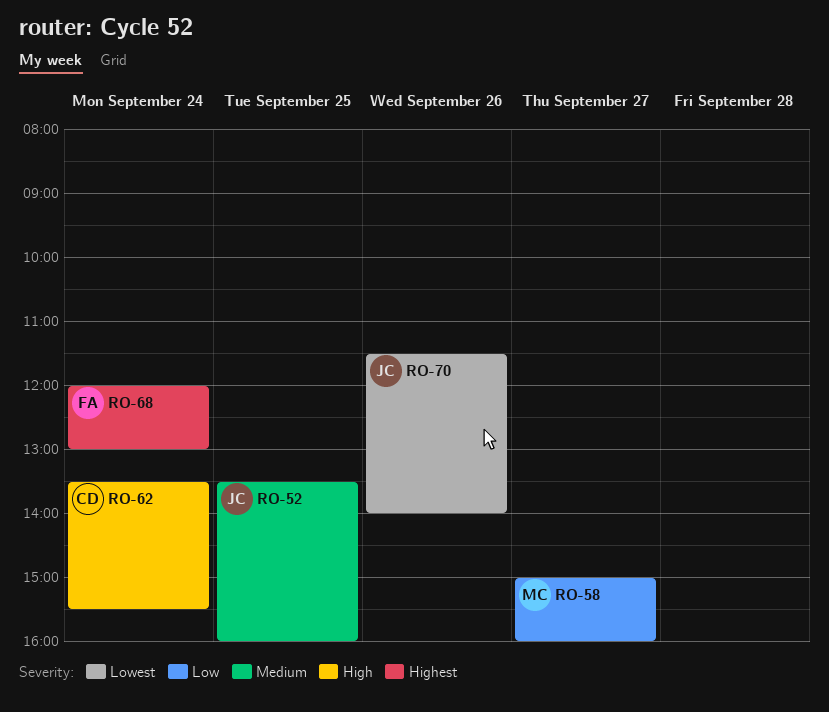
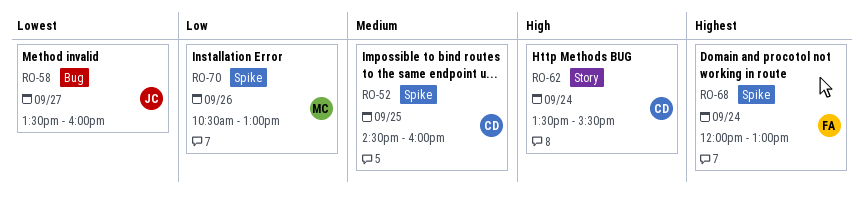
RO-52, owner: JC -> CD
RO-52, begins: 13:30 -> 14:30
RO-58, owner: MC -> JC
RO-58, priority: Low -> Lowest
RO-58, begins: 15:00 -> 13:30
RO-70, owner: JC -> MC
RO-70, priority: Lowest -> Low
RO-70, begins: 11:30 -> 10:30
RO-70, ends: 14:00 -> 13:00

